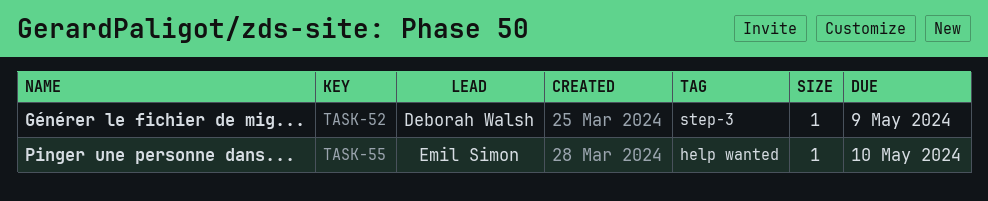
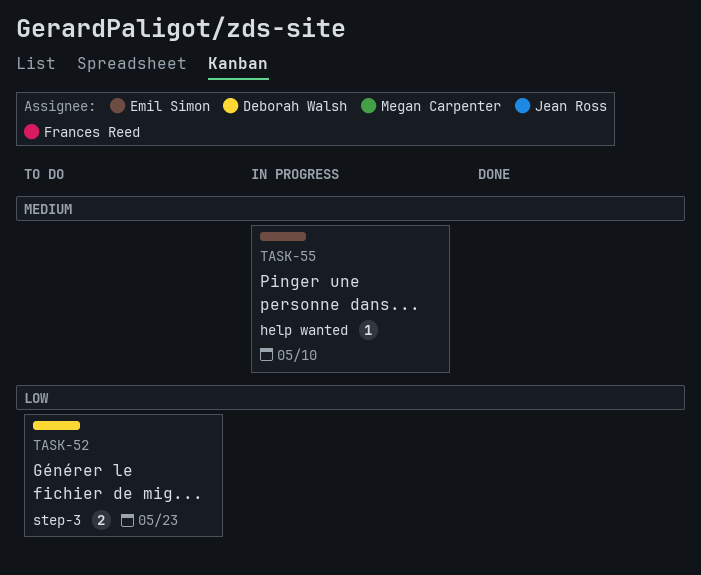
TASK-52, estimate: 1 -> 2
TASK-52, due: May 9 -> May 23

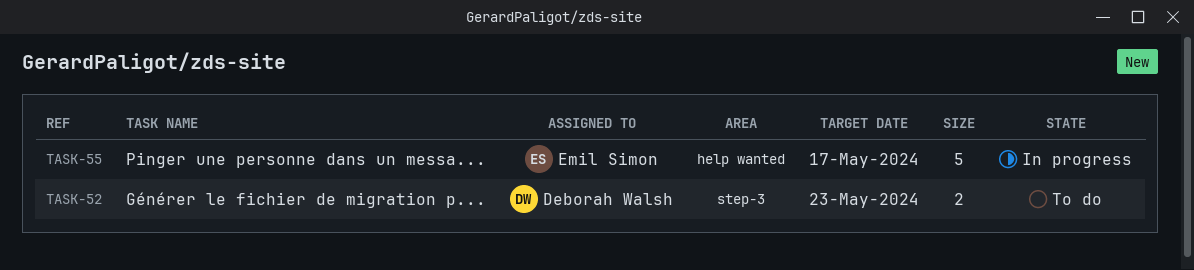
TASK-55, estimate: 1 -> 5
TASK-55, due: May 10 -> May 17

